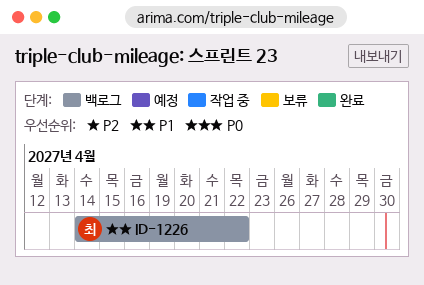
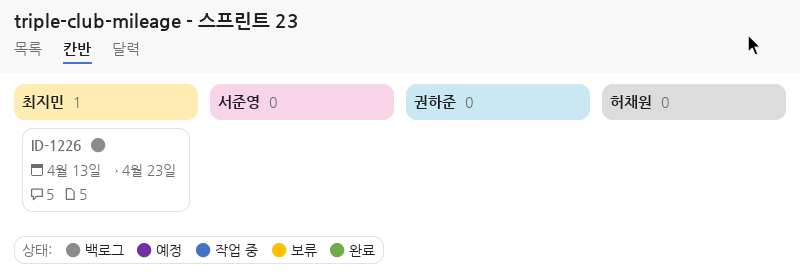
ID-1226, start: Apr 14 -> Apr 13
ID-1226, due: Apr 22 -> Apr 23

